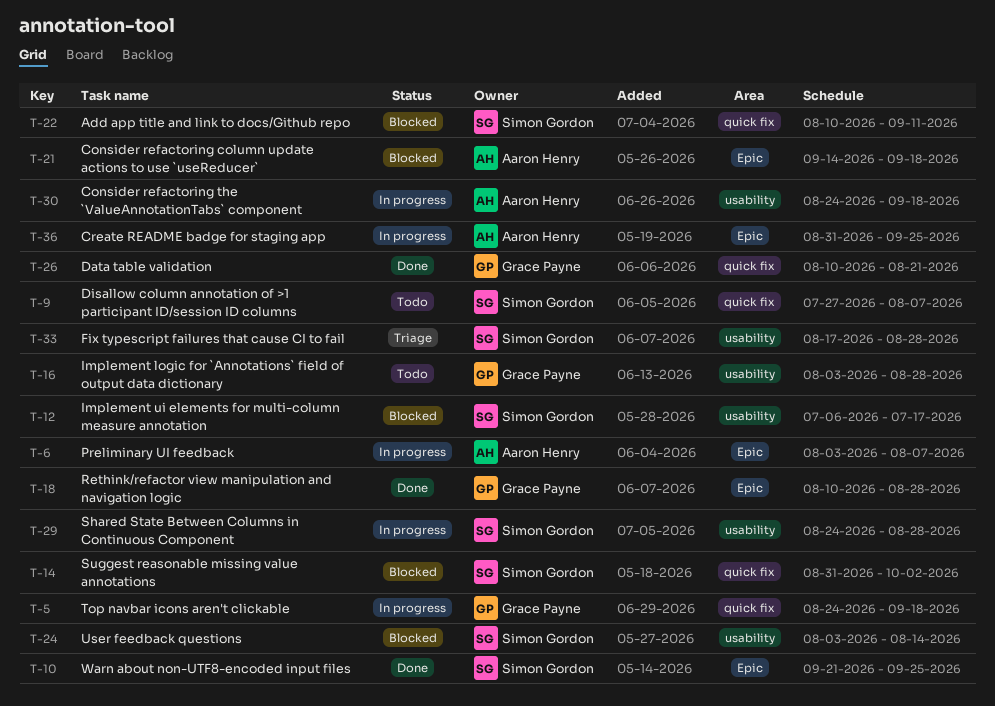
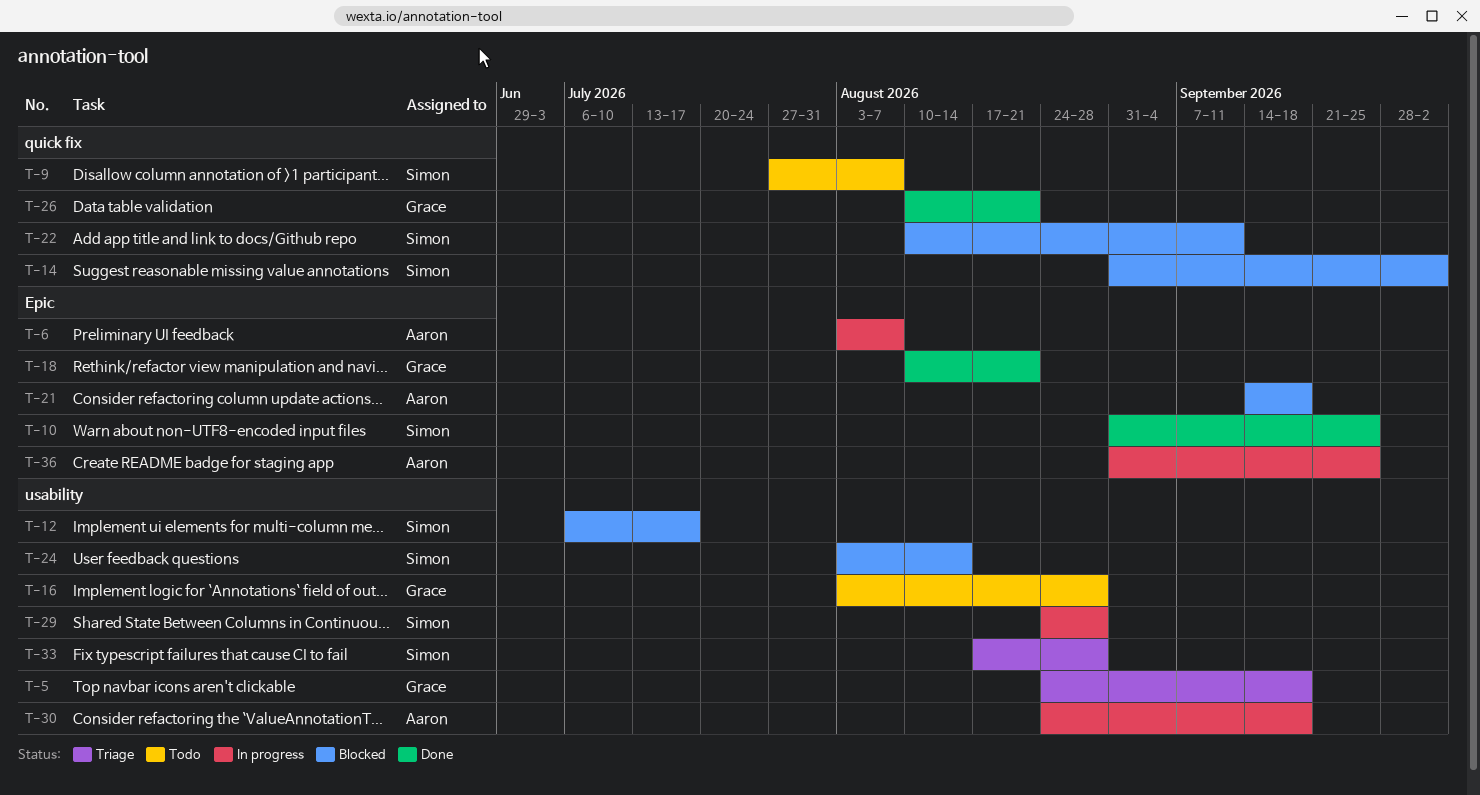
T-5, status: In progress -> Triage
T-5, label: quick fix -> usability
T-10, start: Sep 21 -> Aug 31
T-18, due: Aug 28 -> Aug 21

